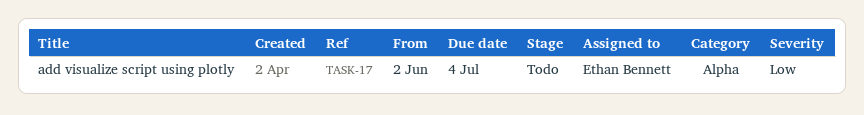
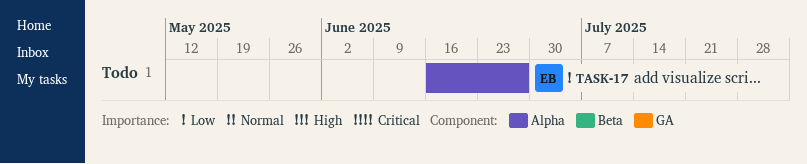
TASK-17, start: Jun 2 -> Jun 16
TASK-17, due: Jul 4 -> Jun 27

